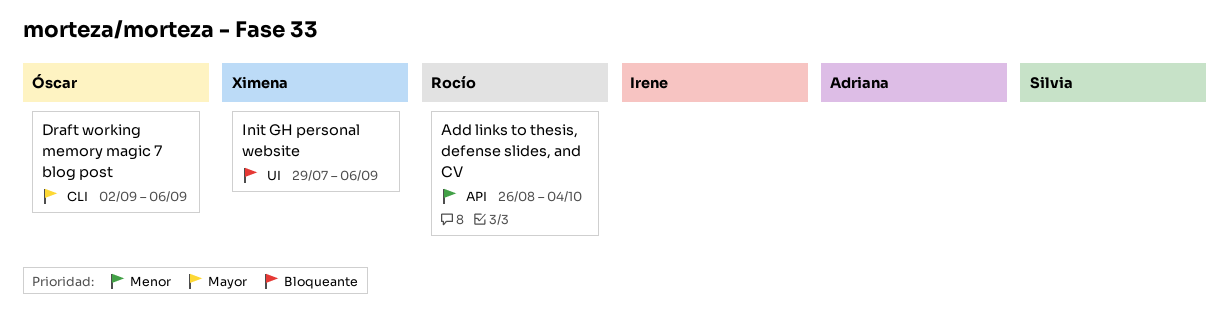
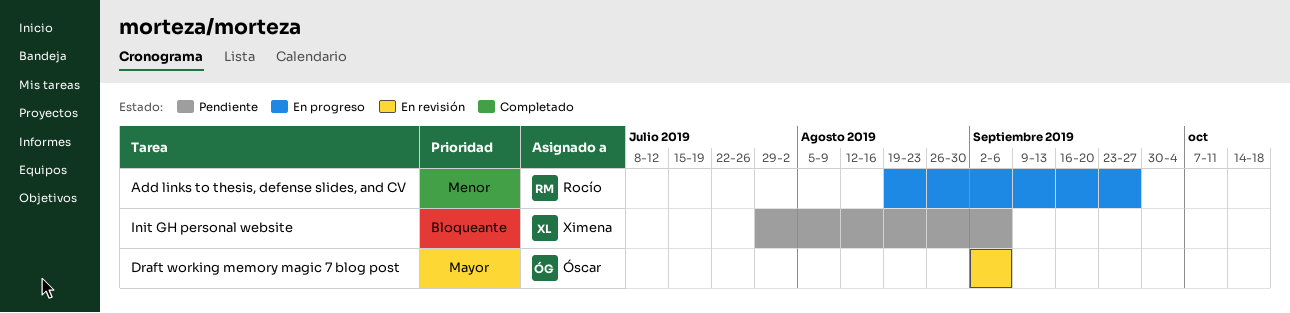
Add links to thesis, defense slides, and CV, start: Aug 26 -> Aug 19
Add links to thesis, defense slides, and CV, due: Oct 4 -> Sep 27

